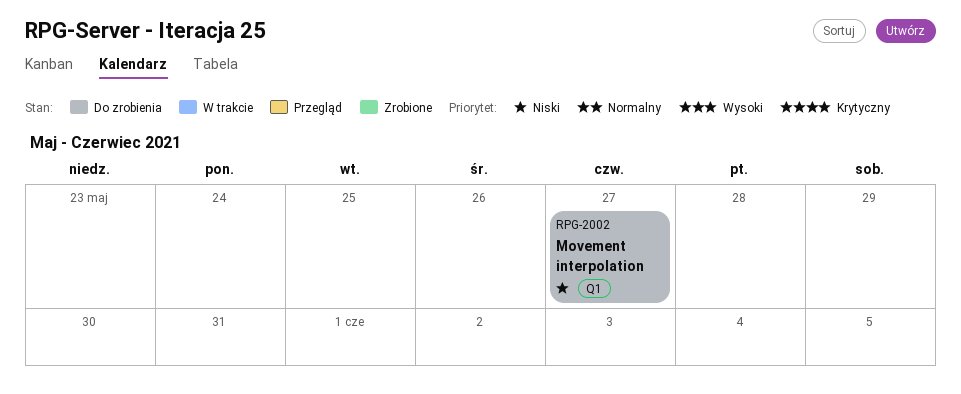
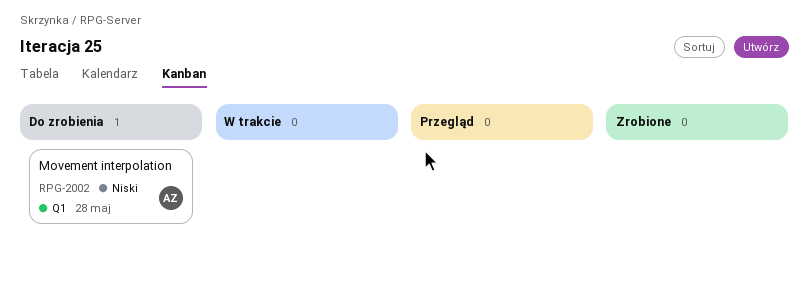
RPG-2002, due: May 27 -> May 28

